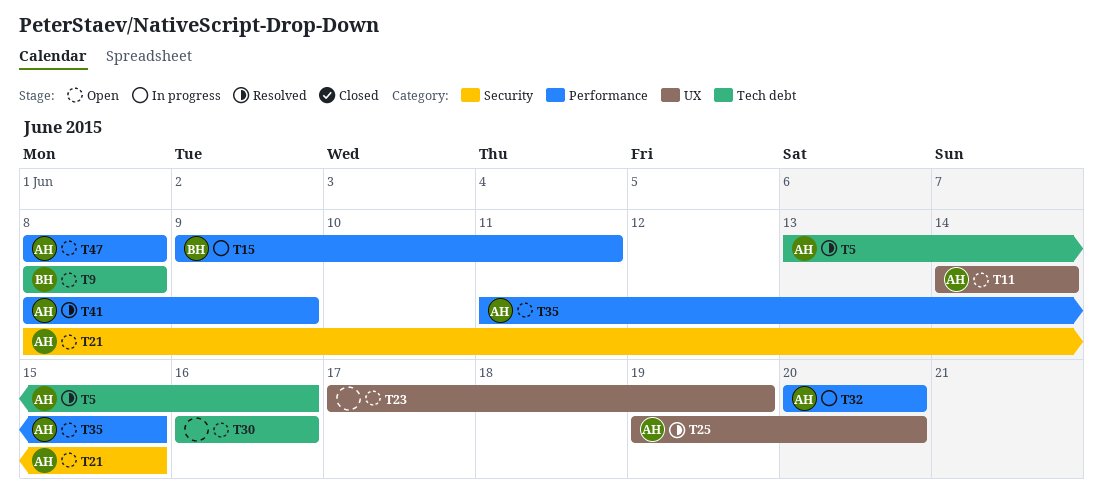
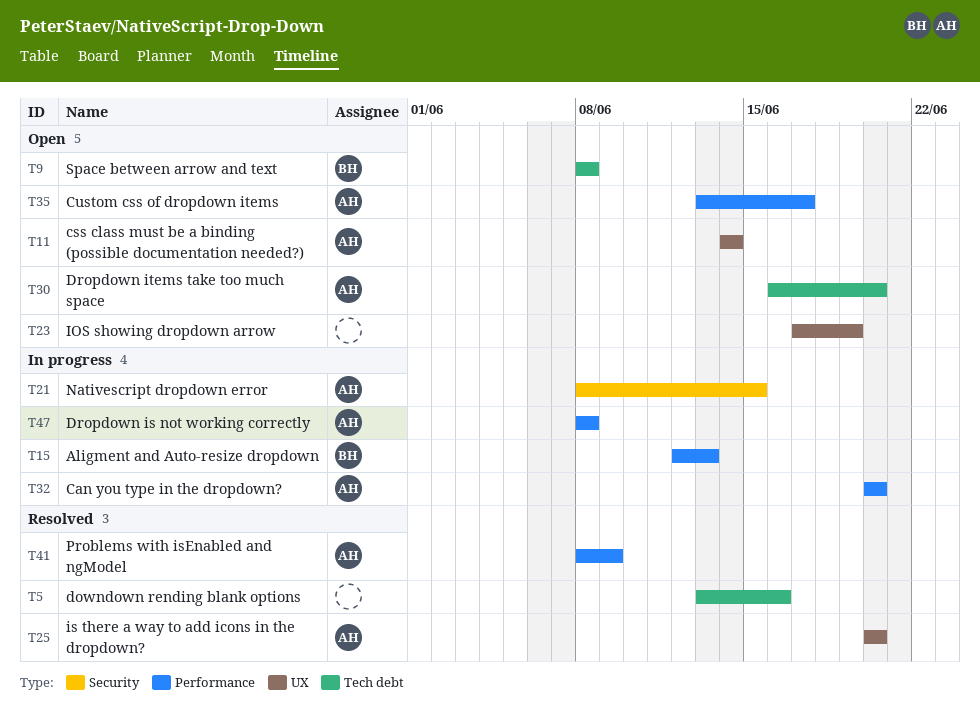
T5, owner: AH -> none
T15, start: Jun 9 -> Jun 12
T15, due: Jun 11 -> Jun 13
T21, status: Open -> In progress
T25, start: Jun 19 -> Jun 20
T30, owner: none -> AH
T30, due: Jun 16 -> Jun 20
T35, start: Jun 11 -> Jun 13
T35, due: Jun 15 -> Jun 17
T47, status: Open -> In progress

